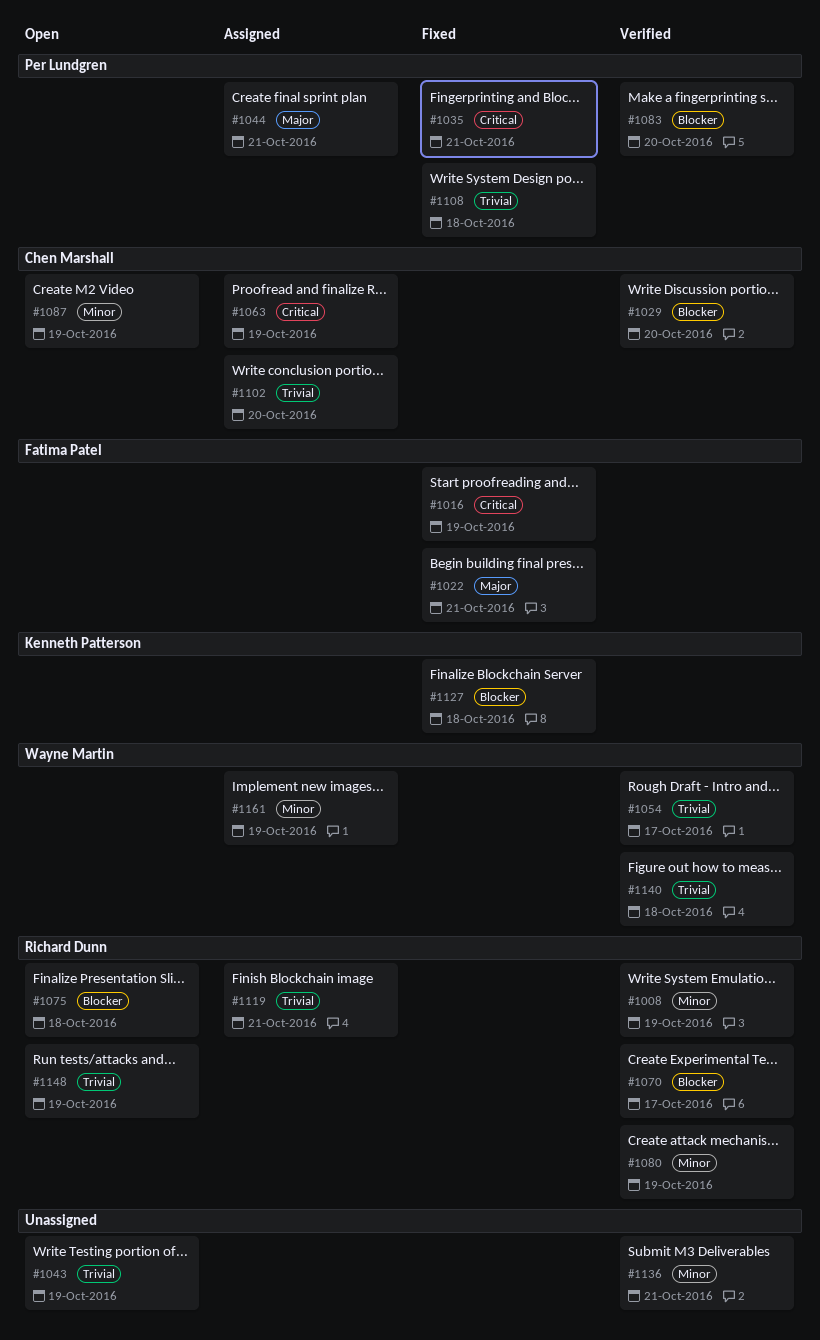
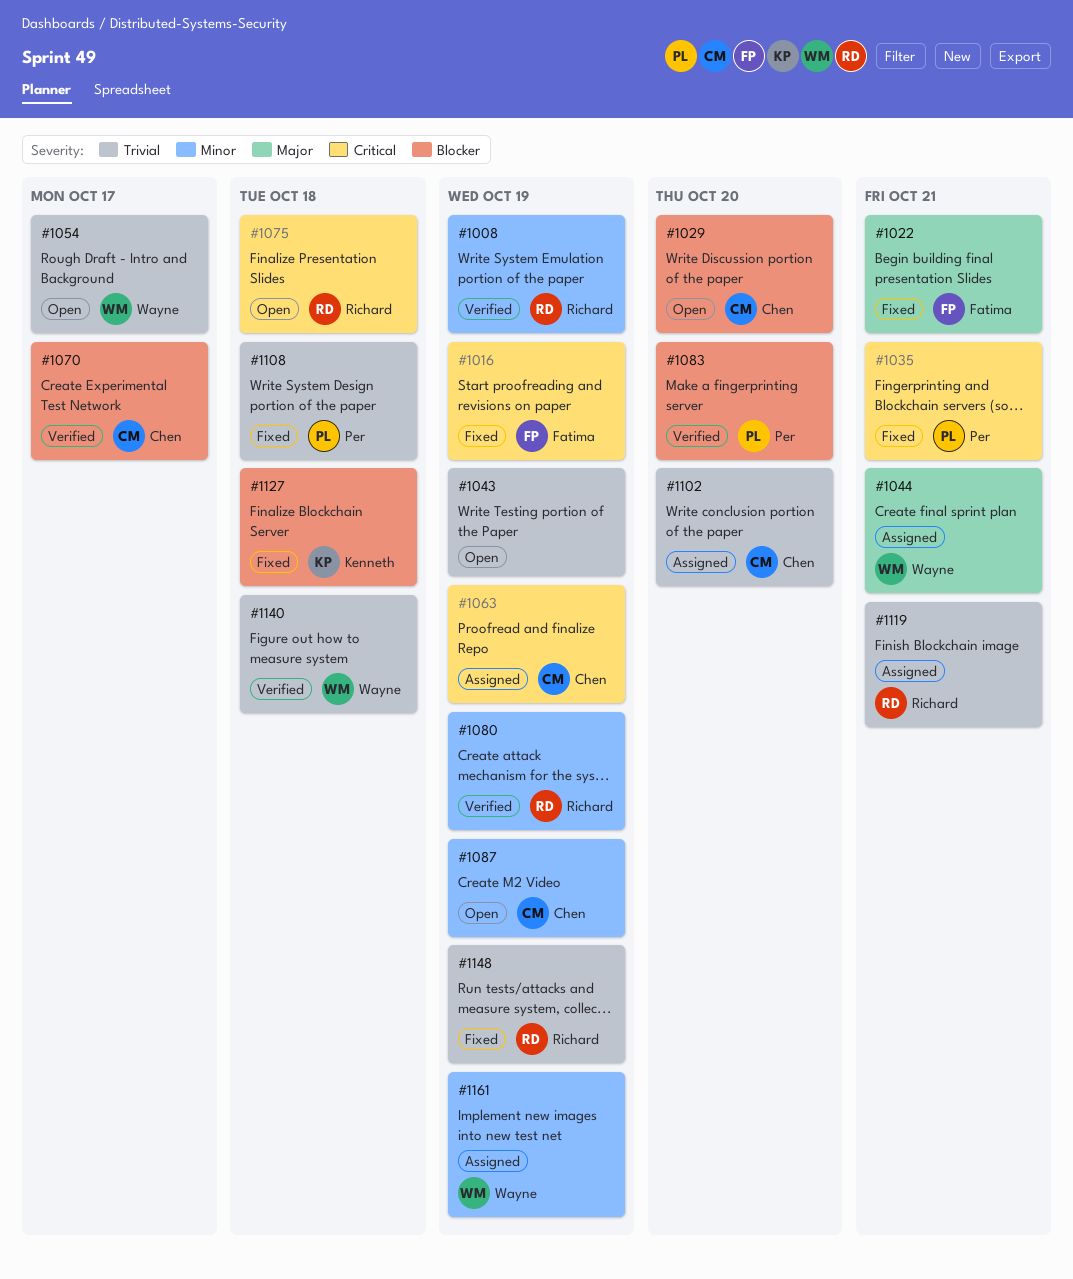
#1029, status: Verified -> Open
#1044, owner: Per Lundgren -> Wayne Martin
#1054, status: Verified -> Open
#1070, owner: Richard Dunn -> Chen Marshall
#1075, priority: Blocker -> Critical
#1136: present -> none
#1148, status: Open -> Fixed

